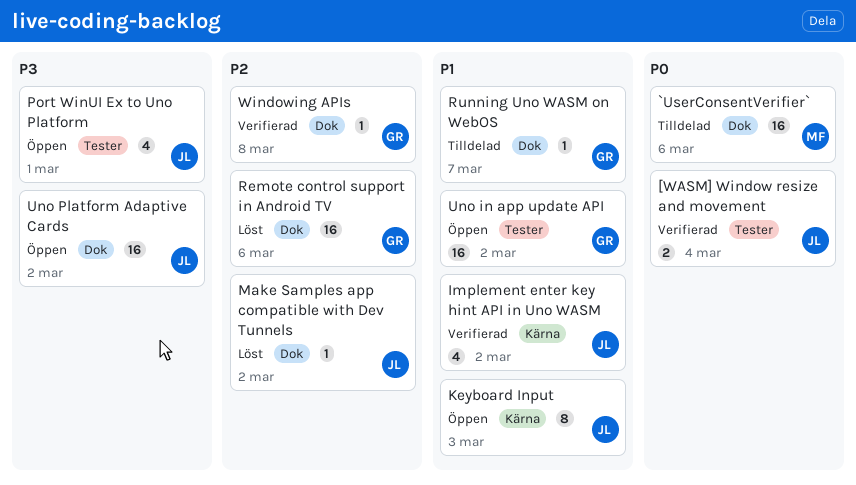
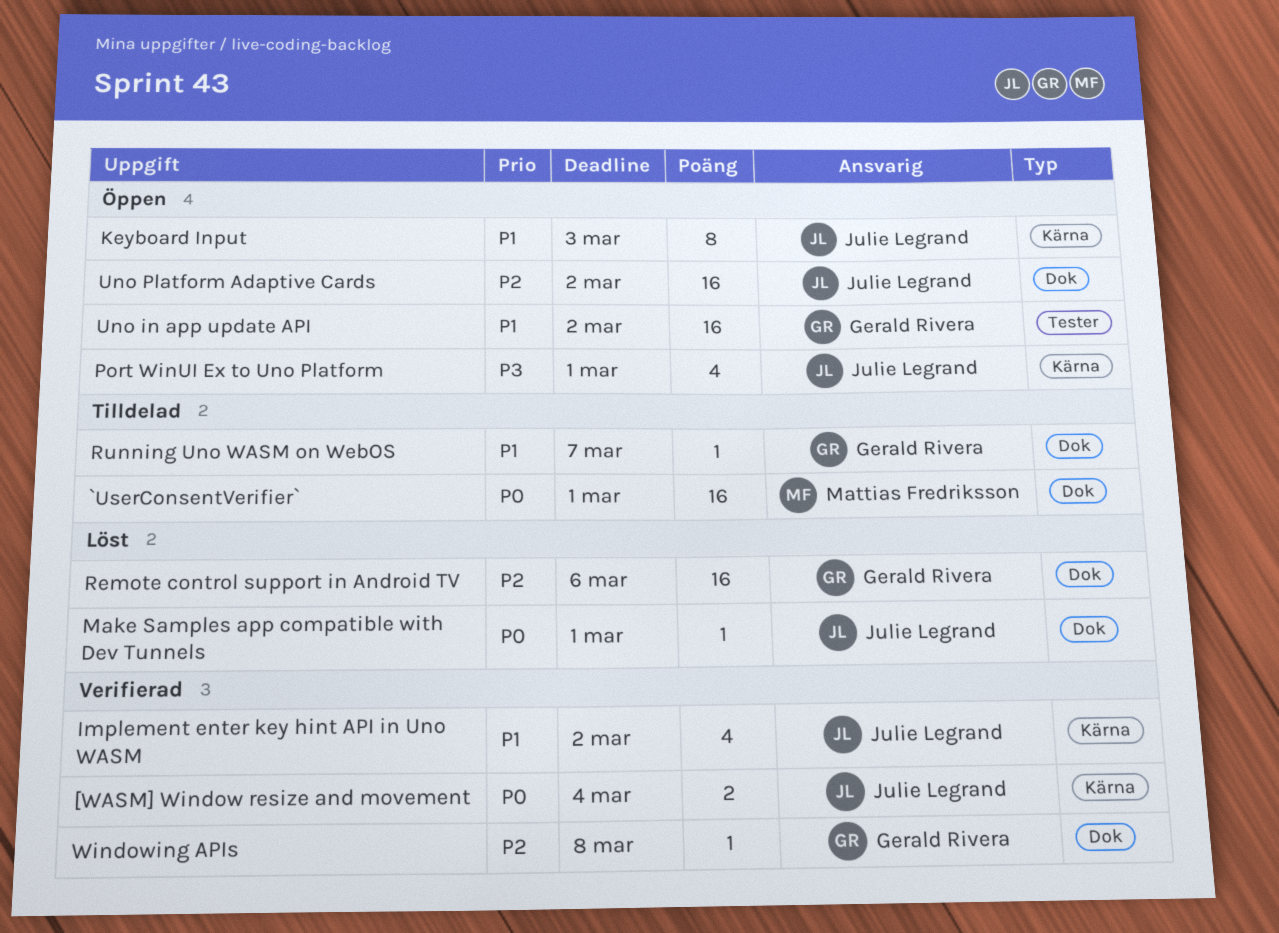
[WASM] Window resize and movement, label: Tester -> Kärna
`UserConsentVerifier`, due: Mar 6 -> Mar 1
Make Samples app compatible with Dev Tunnels, priority: P2 -> P0
Make Samples app compatible with Dev Tunnels, due: Mar 2 -> Mar 1
Port WinUI Ex to Uno Platform, label: Tester -> Kärna
Uno Platform Adaptive Cards, priority: P3 -> P2

